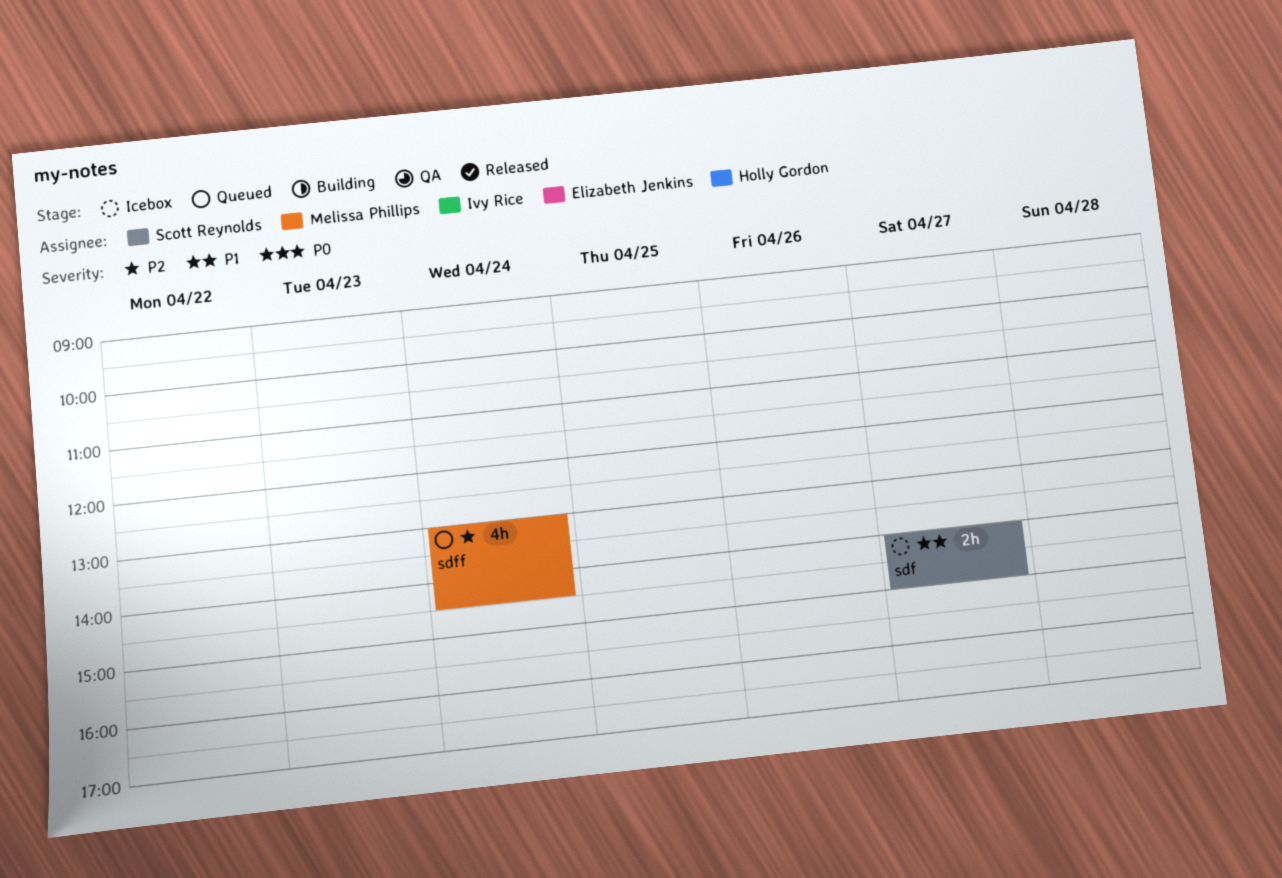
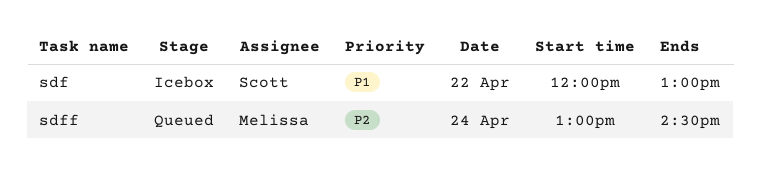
sdf, day: Apr 27 -> Apr 22
sdf, begins: 14:00 -> 12:00
sdf, ends: 15:00 -> 13:00

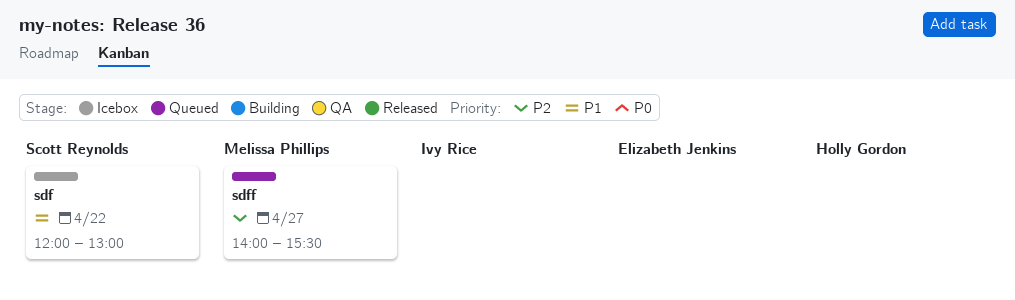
sdff, day: Apr 24 -> Apr 27
sdff, begins: 13:00 -> 14:00
sdff, ends: 14:30 -> 15:30

